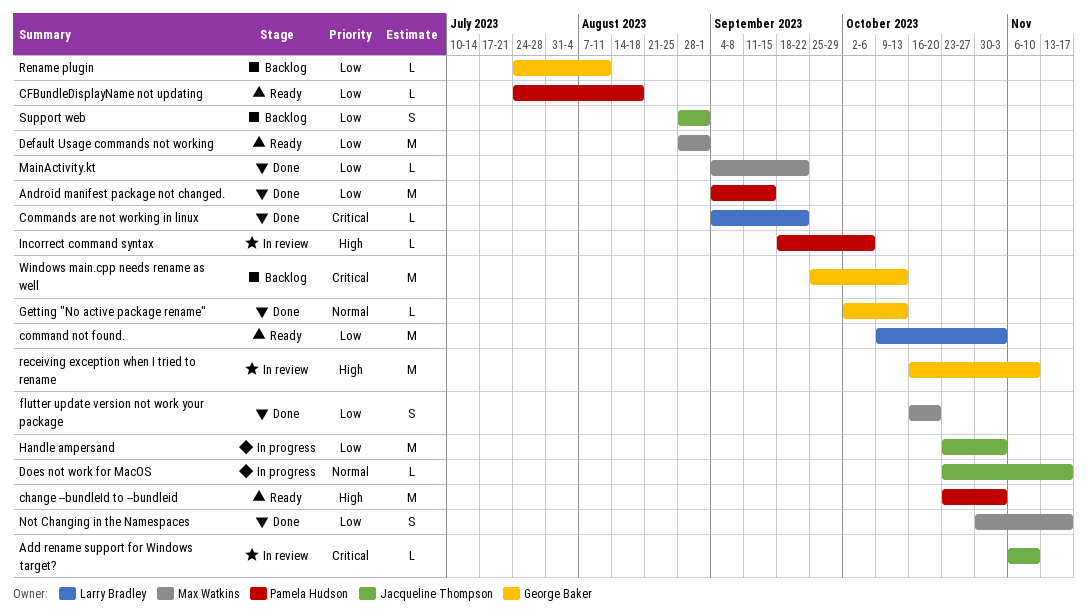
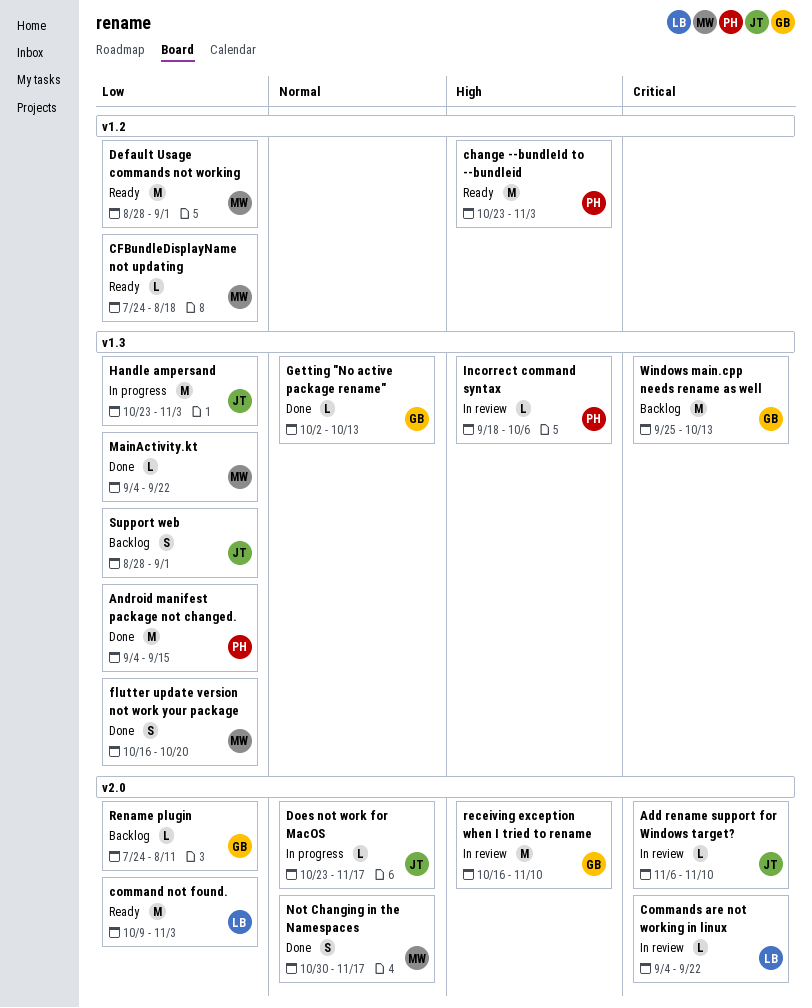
CFBundleDisplayName not updating, owner: Pamela Hudson -> Max Watkins
Commands are not working in linux, status: Done -> In review
Not Changing in the Namespaces, priority: Low -> Normal

